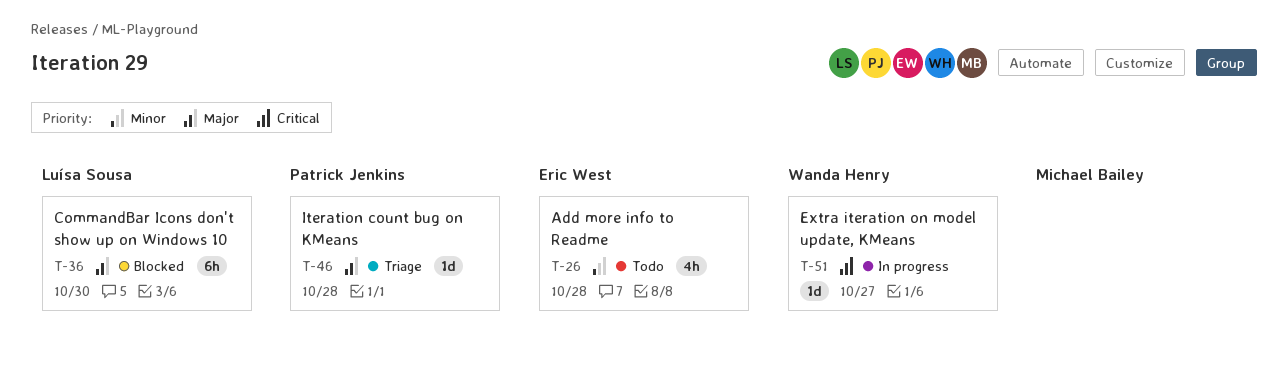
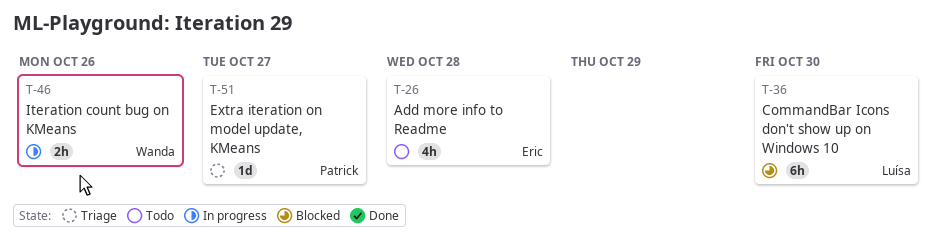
T-46, status: Triage -> In progress
T-46, owner: Patrick Jenkins -> Wanda Henry
T-46, estimate: 1d -> 2h
T-46, due: Oct 28 -> Oct 26
T-51, status: In progress -> Triage
T-51, owner: Wanda Henry -> Patrick Jenkins

